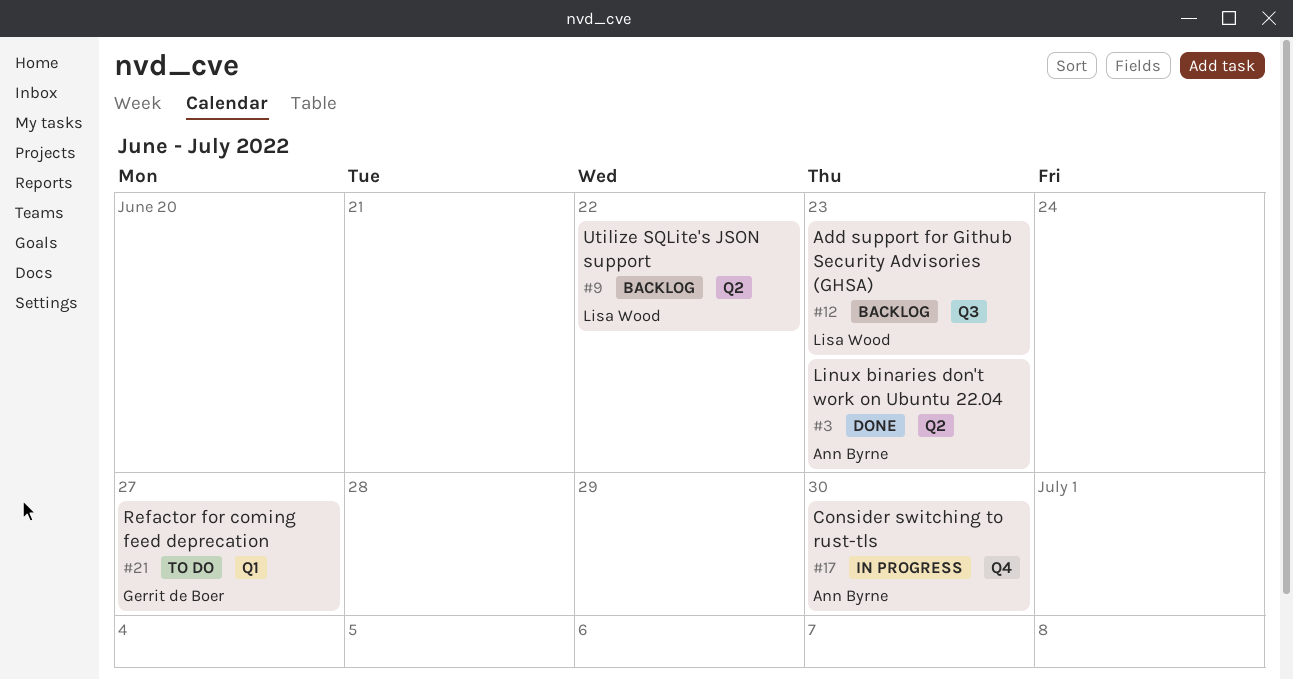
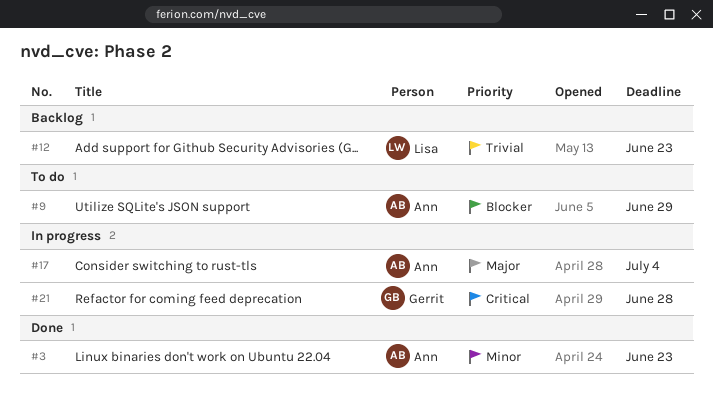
#9, status: Backlog -> To do
#9, owner: Lisa Wood -> Ann Byrne
#9, due: Jun 22 -> Jun 29
#17, due: Jun 30 -> Jul 4
#21, status: To do -> In progress
#21, due: Jun 27 -> Jun 28

